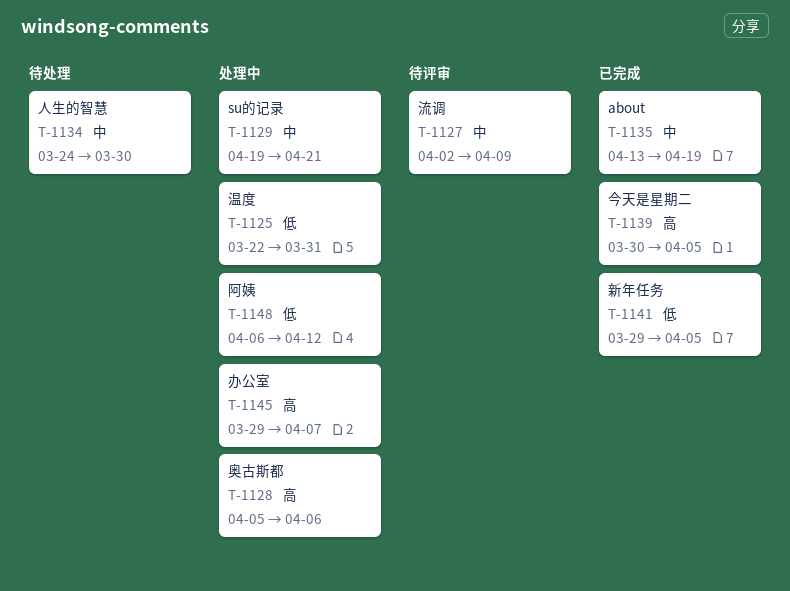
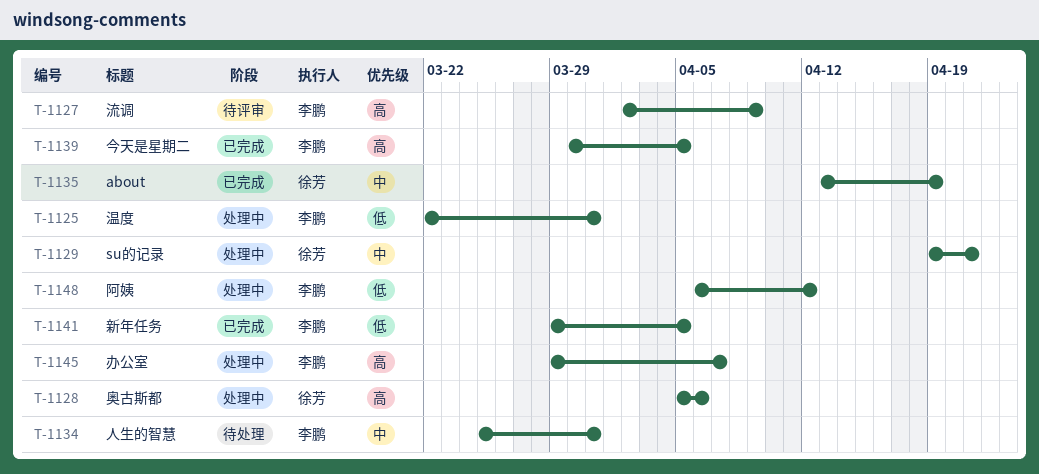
T-1127, priority: 中 -> 高
T-1134, start: Mar 24 -> Mar 25
T-1134, due: Mar 30 -> Mar 31

